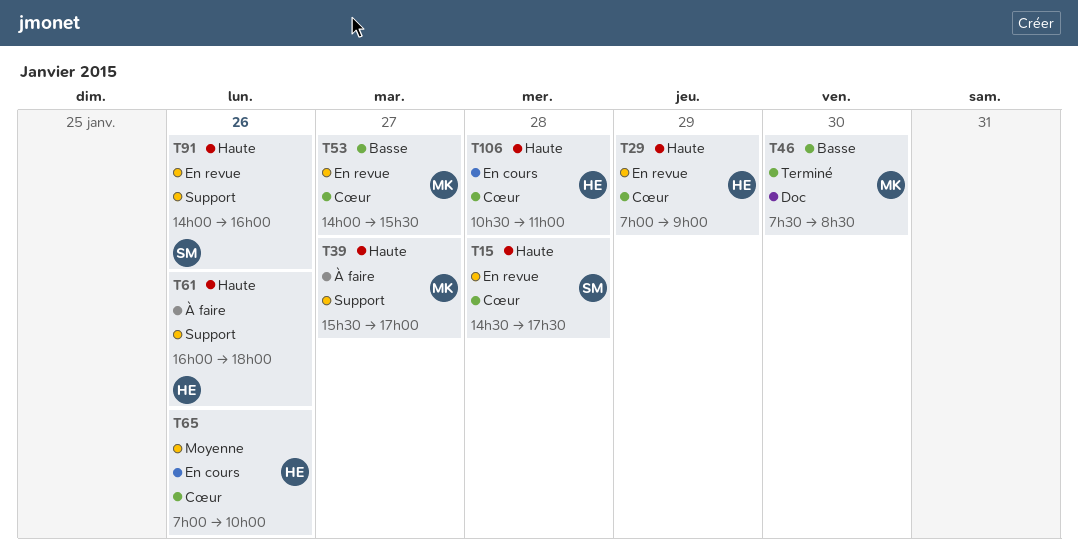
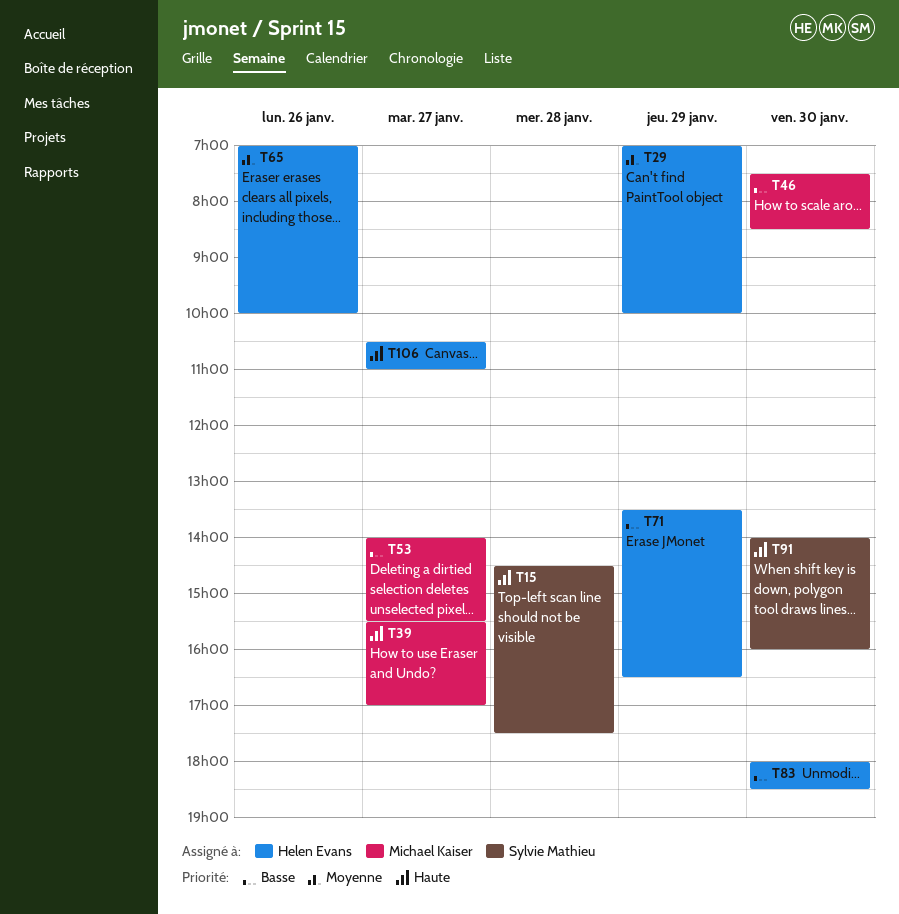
T29, priority: Haute -> Moyenne
T29, ends: 09:00 -> 10:00
T61: present -> none
T71: none -> present
T83: none -> present
T91, day: Jan 26 -> Jan 30
T106, day: Jan 28 -> Jan 27

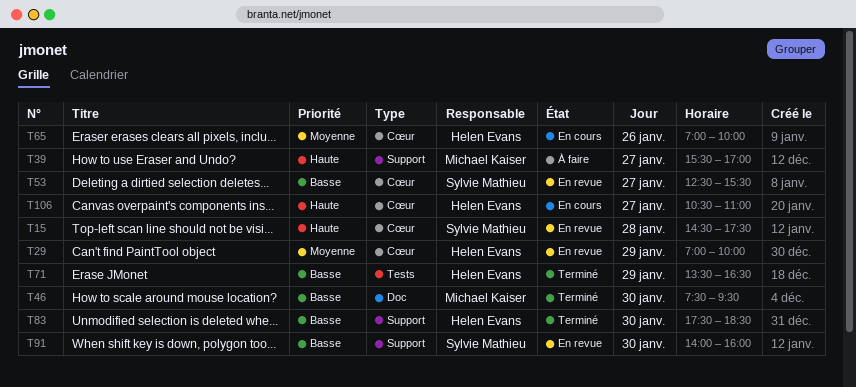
T46, ends: 08:30 -> 09:30
T53, owner: Michael Kaiser -> Sylvie Mathieu
T53, begins: 14:00 -> 12:30
T83, begins: 18:00 -> 17:30
T91, priority: Haute -> Basse

